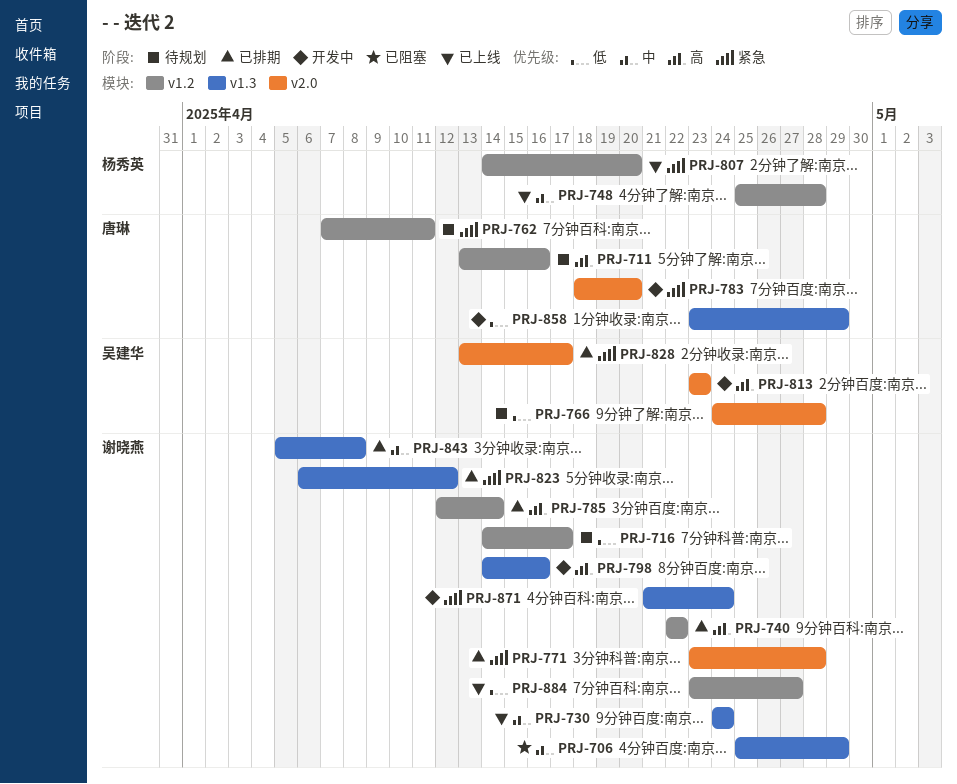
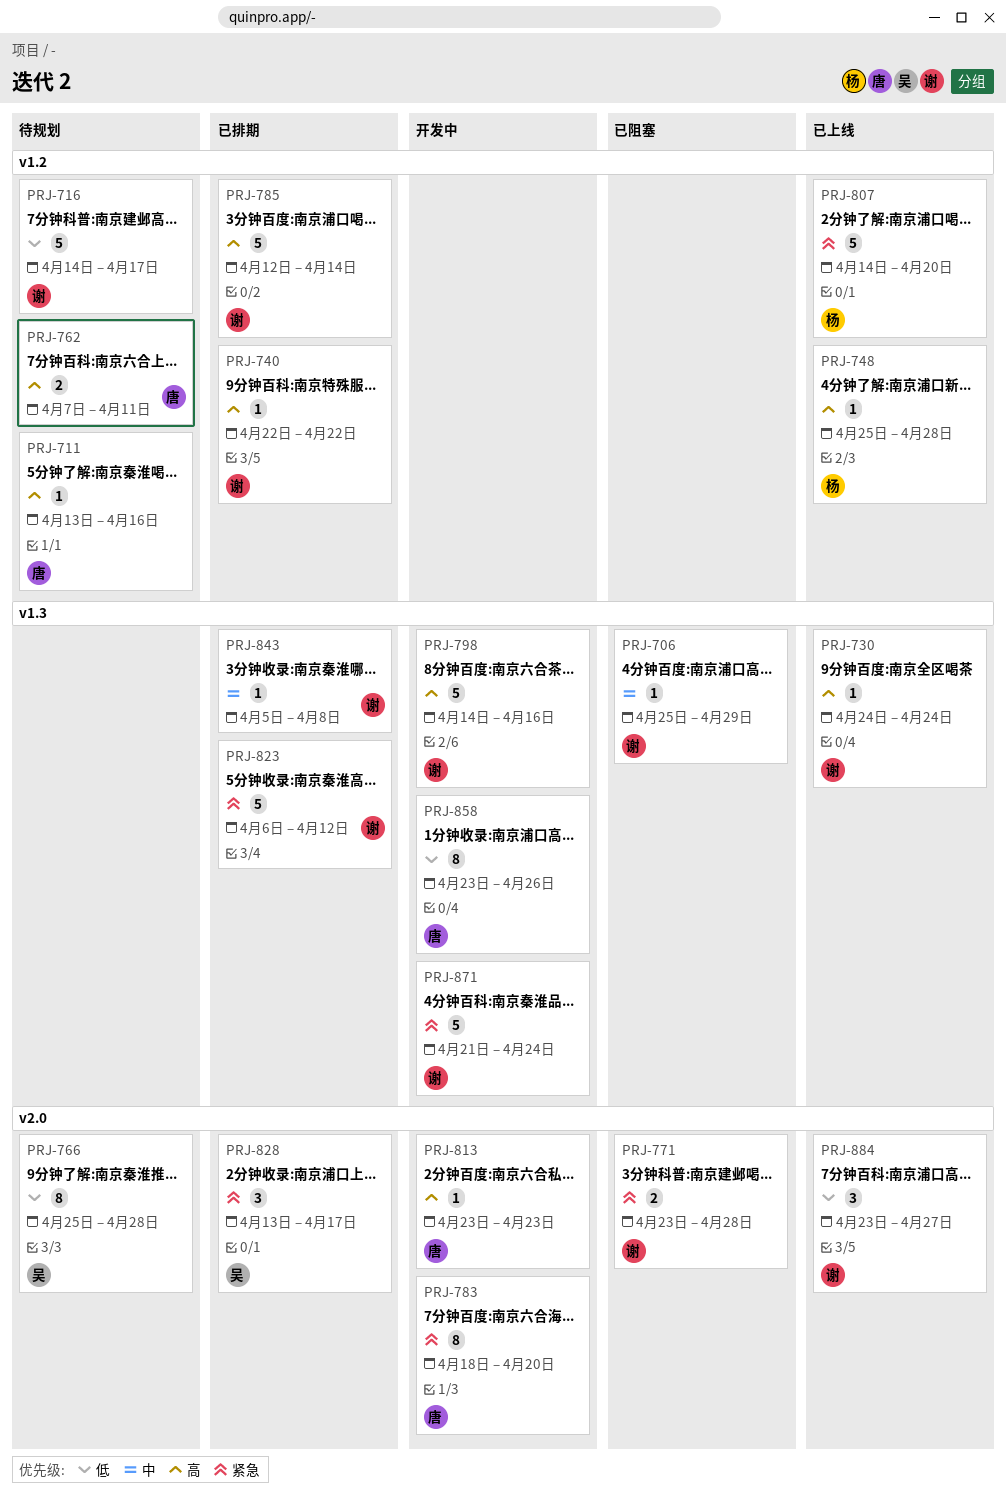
PRJ-730, priority: 中 -> 高
PRJ-748, priority: 中 -> 高
PRJ-762, priority: 紧急 -> 高
PRJ-766, start: Apr 24 -> Apr 25
PRJ-771, status: 已排期 -> 已阻塞
PRJ-813, owner: 吴建华 -> 唐琳
PRJ-858, due: Apr 29 -> Apr 26
PRJ-884, label: v1.2 -> v2.0

